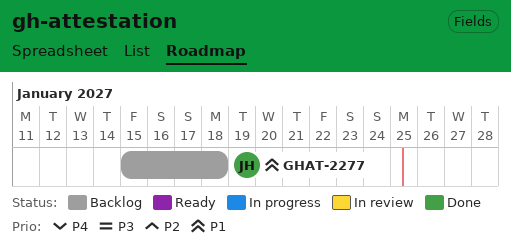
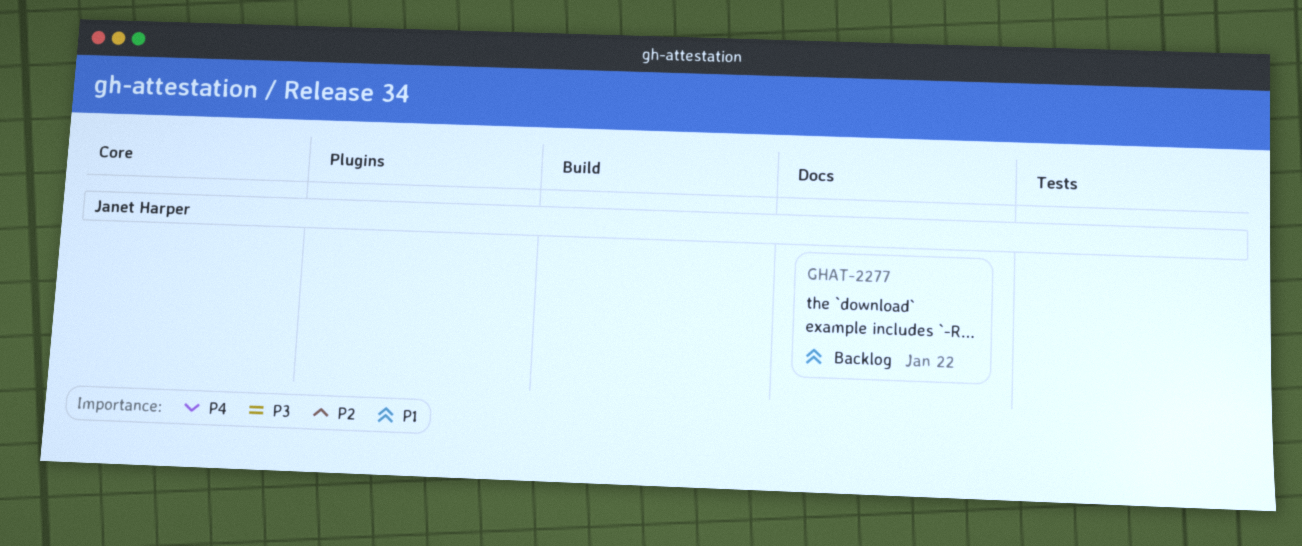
GHAT-2277, due: Jan 18 -> Jan 22

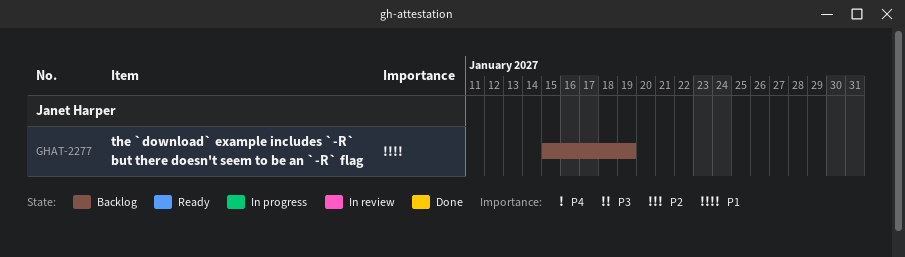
GHAT-2277, due: Jan 22 -> Jan 19

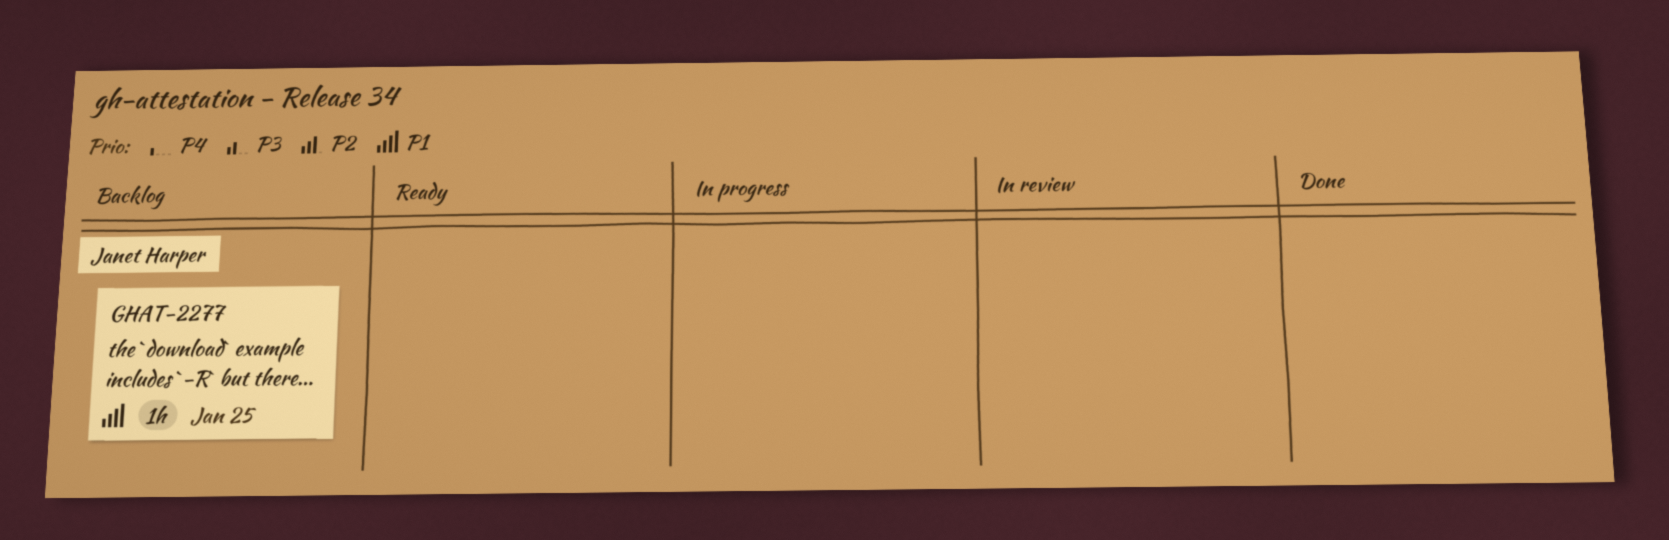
GHAT-2277, due: Jan 19 -> Jan 25

